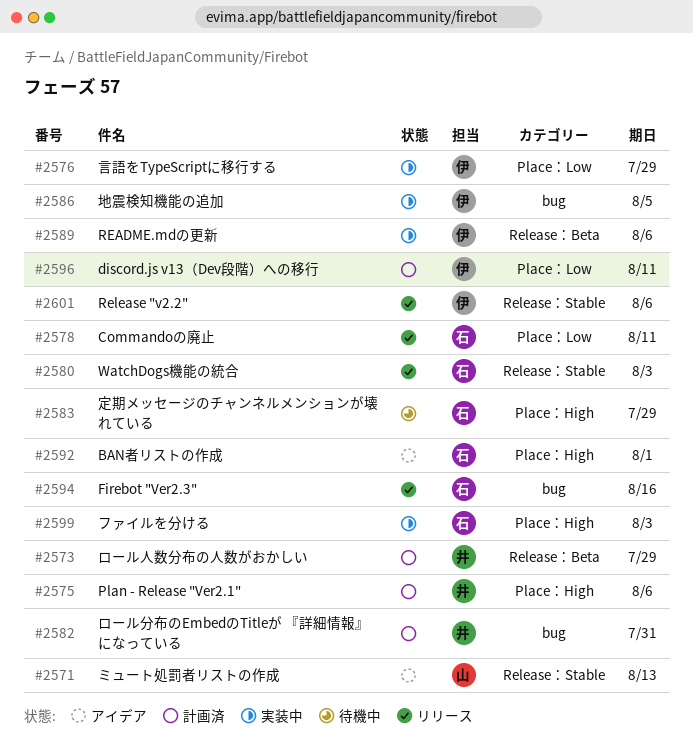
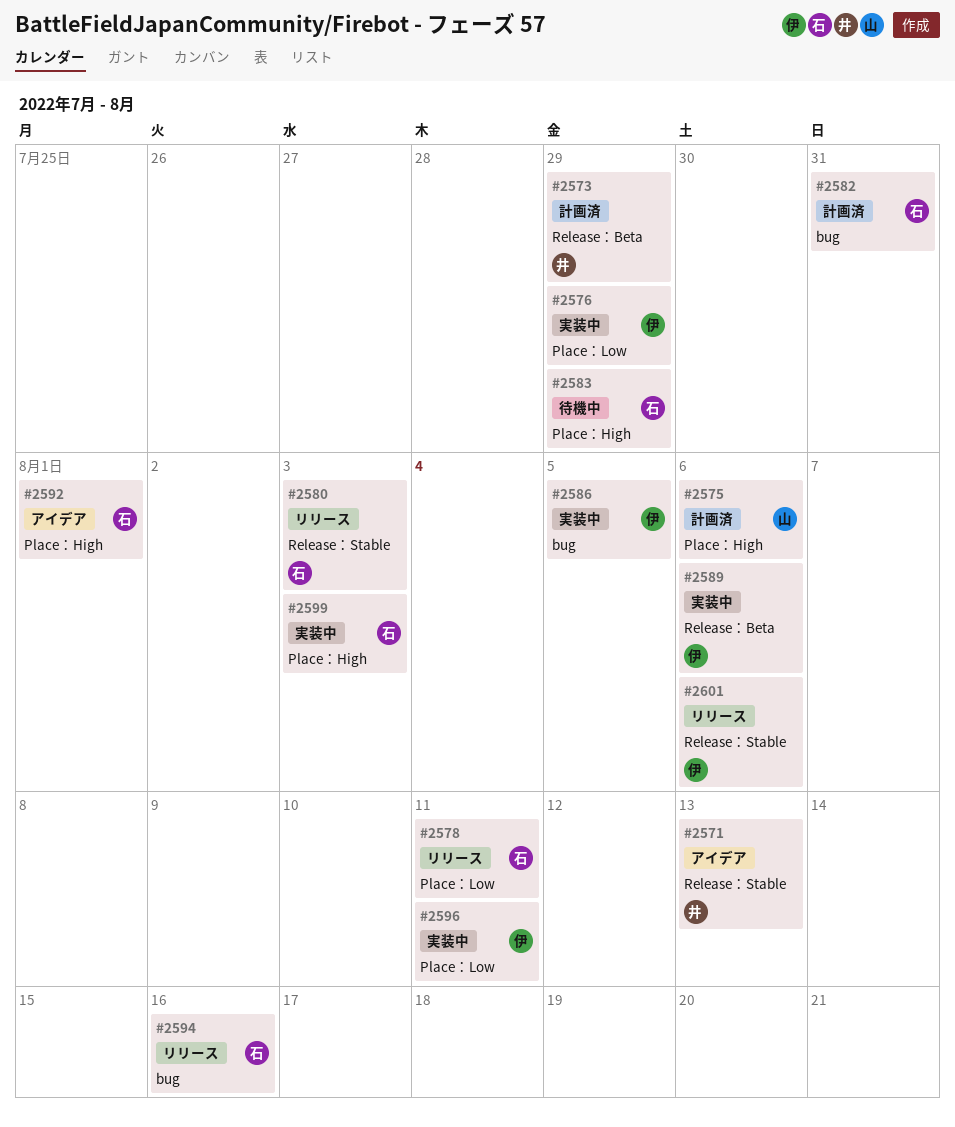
#2571, owner: 山 -> 井
#2575, owner: 井 -> 山
#2582, owner: 井 -> 石
#2596, status: 計画済 -> 実装中

